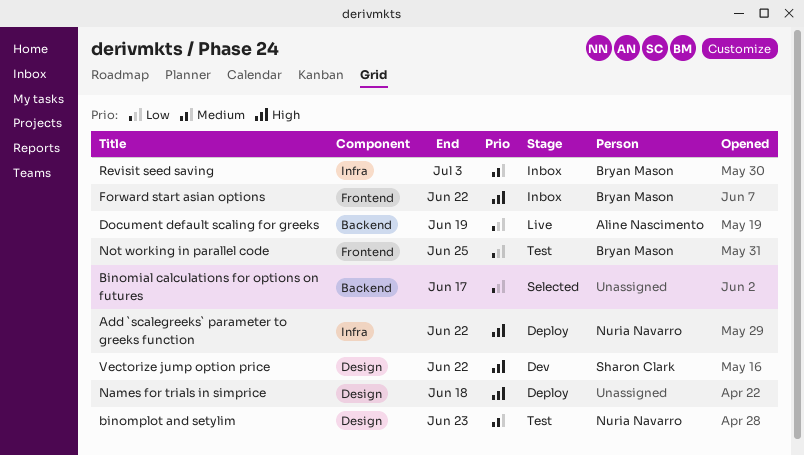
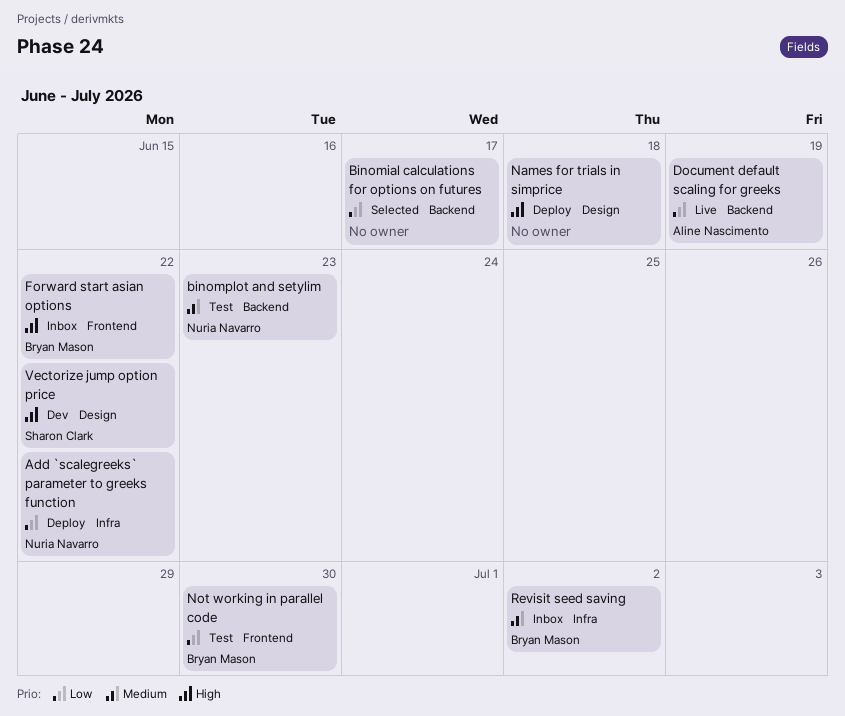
Add `scalegreeks` parameter to greeks function, priority: High -> Low
binomplot and setylim, label: Design -> Backend
Not working in parallel code, due: Jun 25 -> Jun 30
Revisit seed saving, due: Jul 3 -> Jul 2

